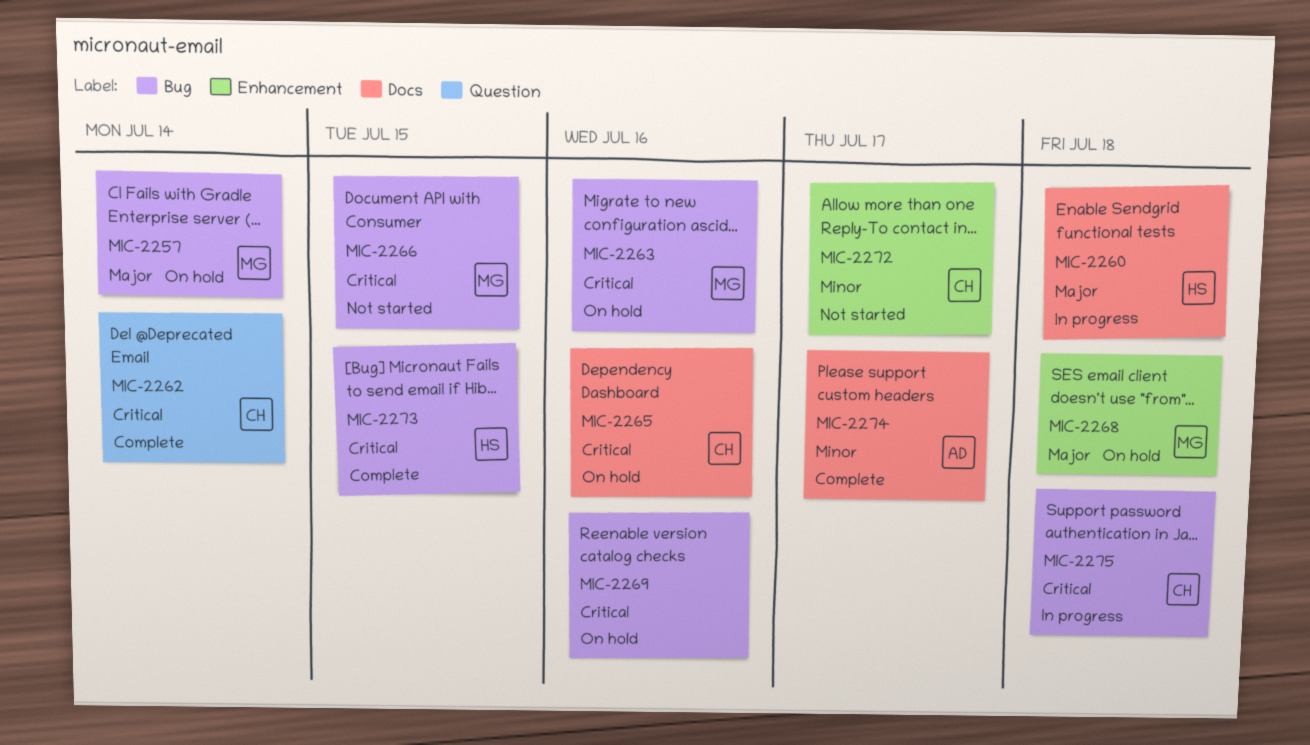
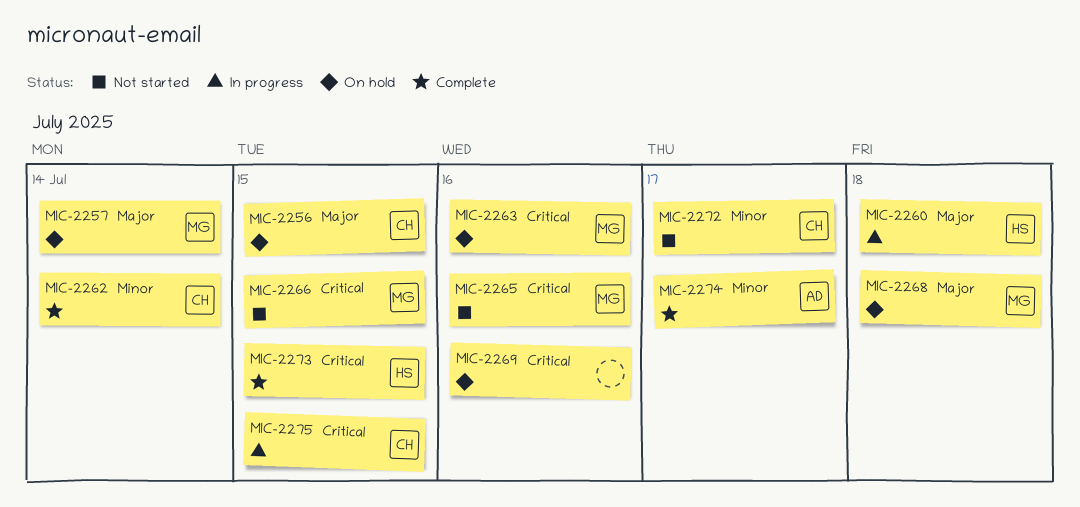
MIC-2256: none -> present
MIC-2262, priority: Critical -> Minor
MIC-2265, status: On hold -> Not started
MIC-2265, owner: CH -> MG
MIC-2275, due: Jul 18 -> Jul 15

